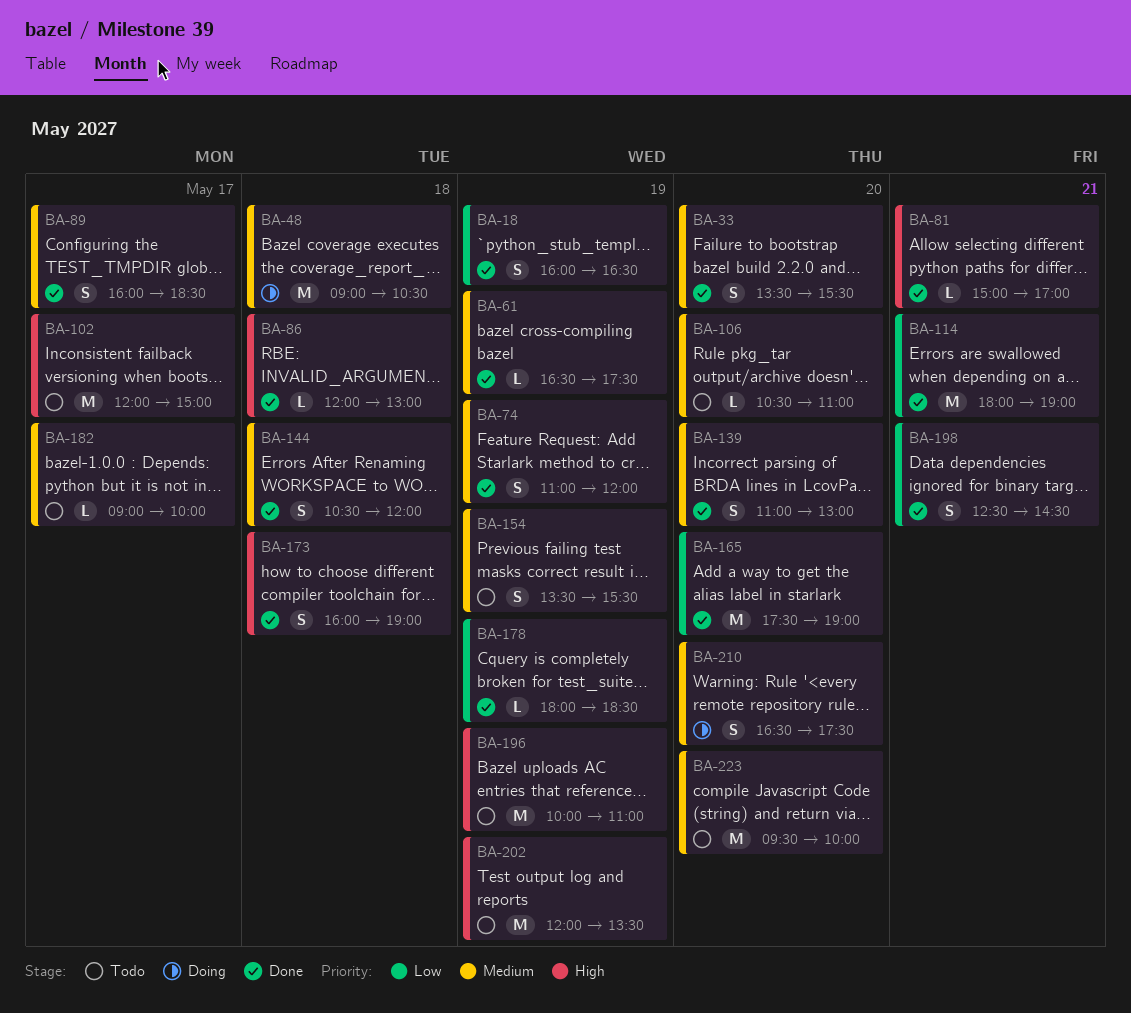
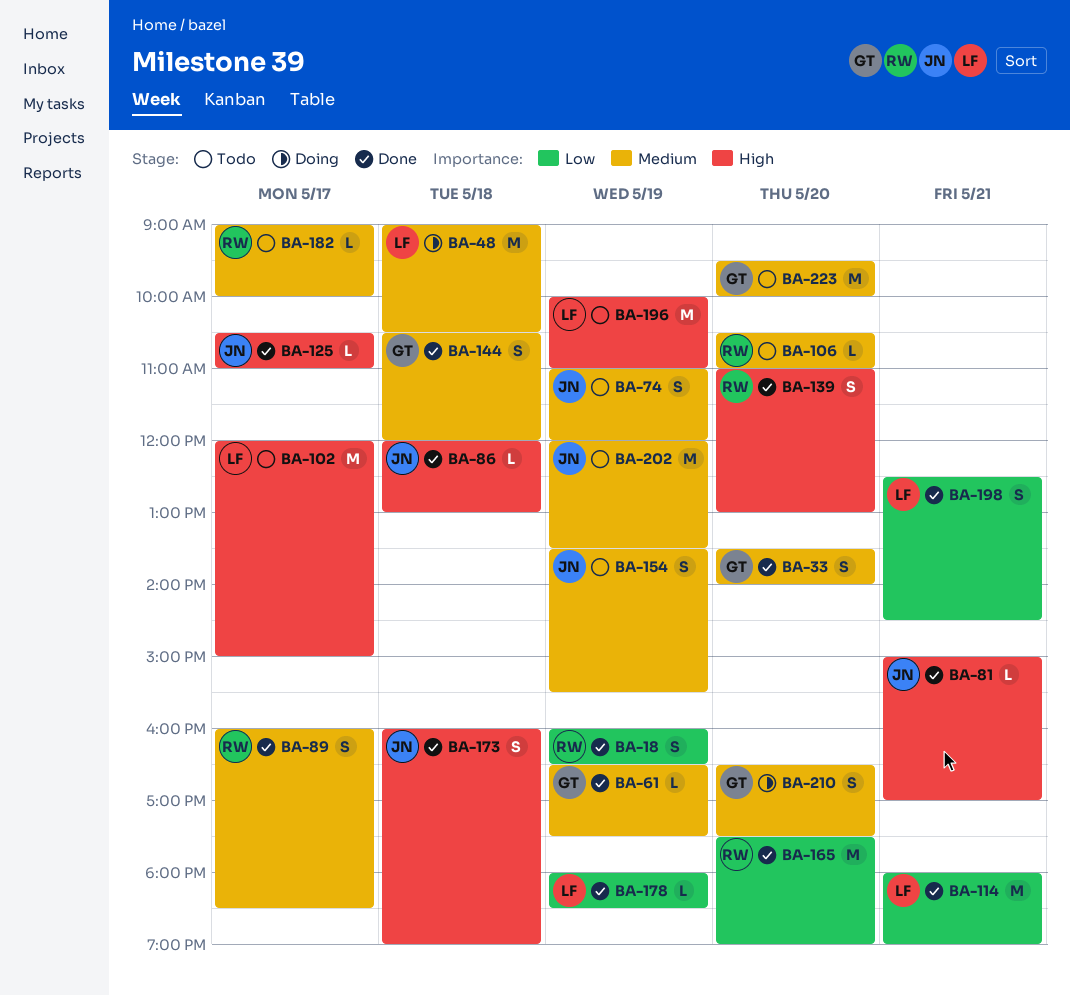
BA-33, ends: 15:30 -> 14:00
BA-74, status: Done -> Todo
BA-125: none -> present
BA-139, priority: Medium -> High
BA-202, priority: High -> Medium

